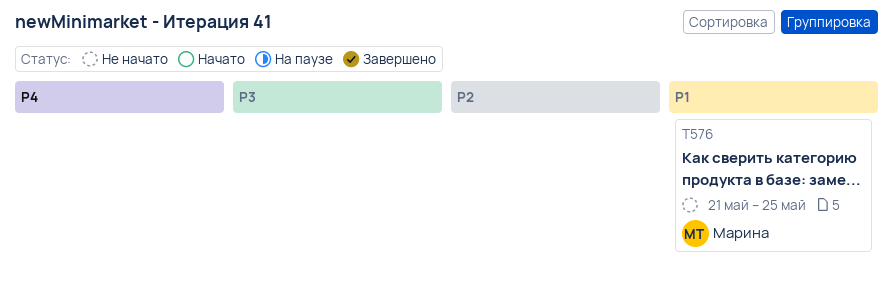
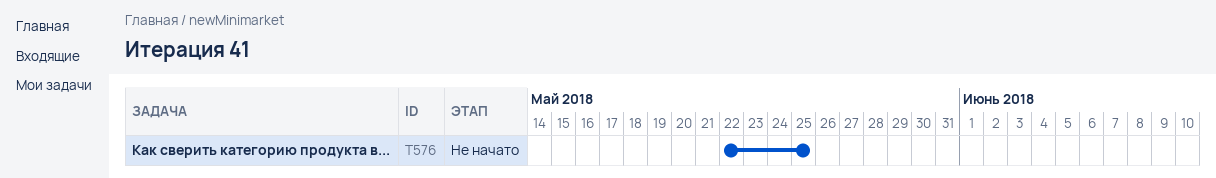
T576, start: May 21 -> May 22

